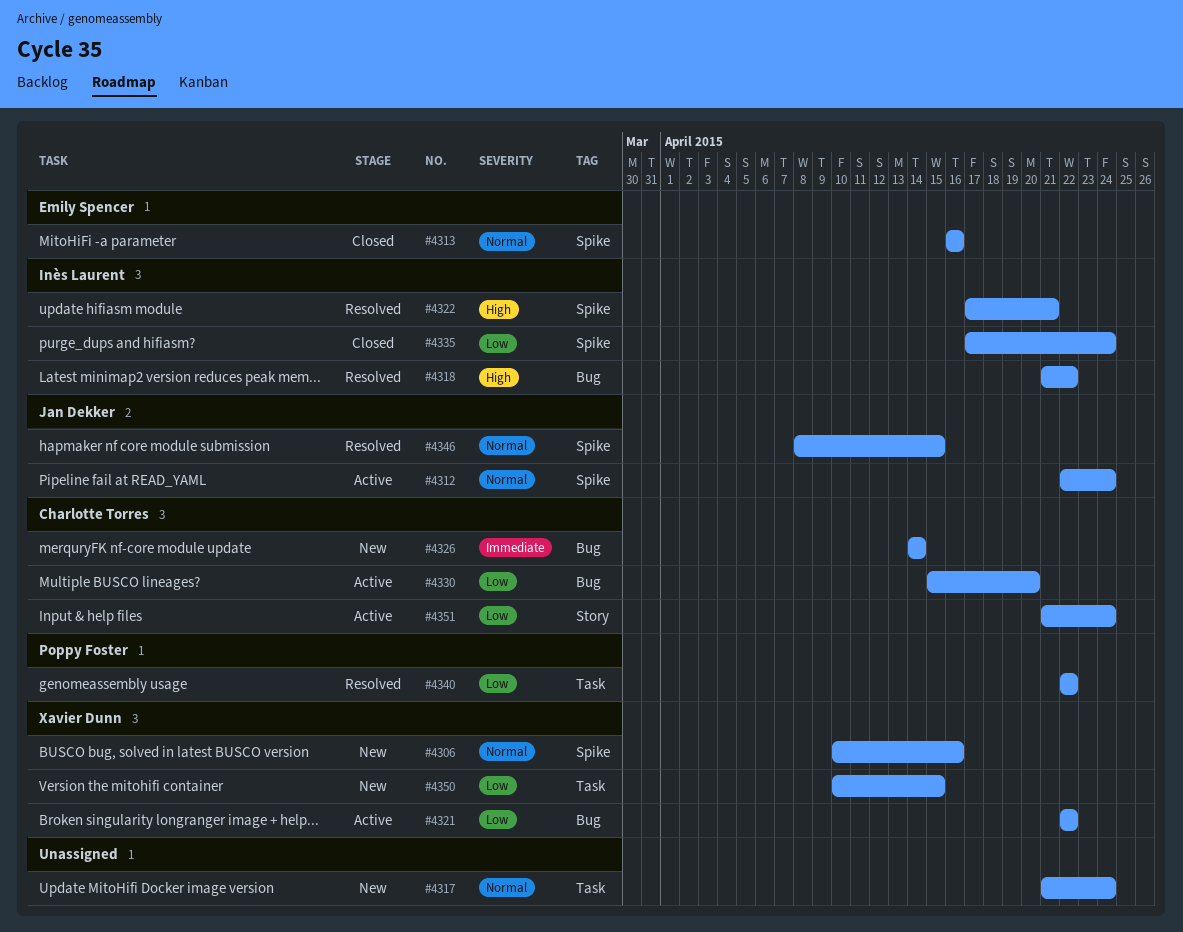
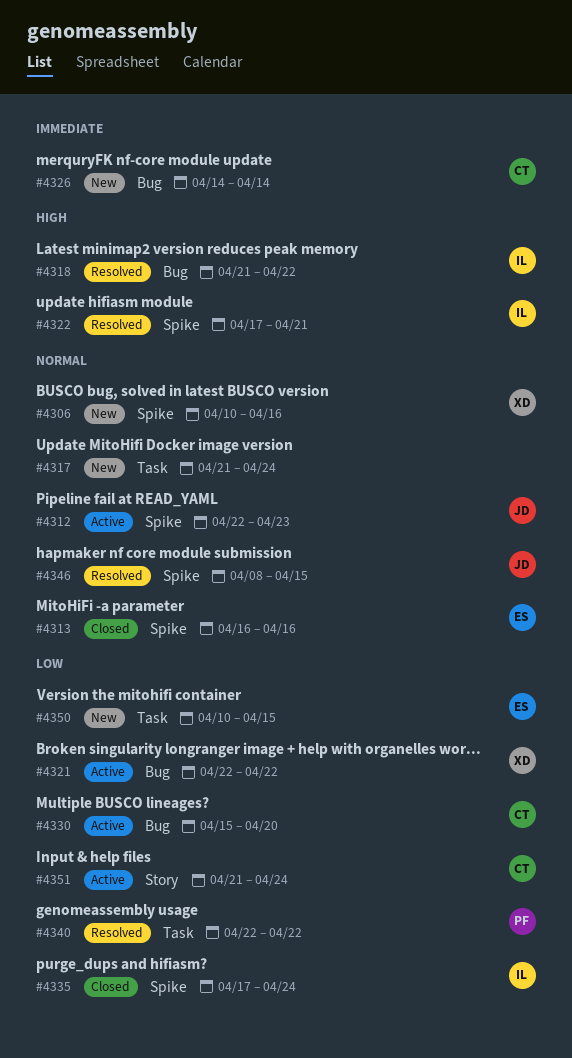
#4312, due: Apr 24 -> Apr 23
#4350, owner: Xavier Dunn -> Emily Spencer

